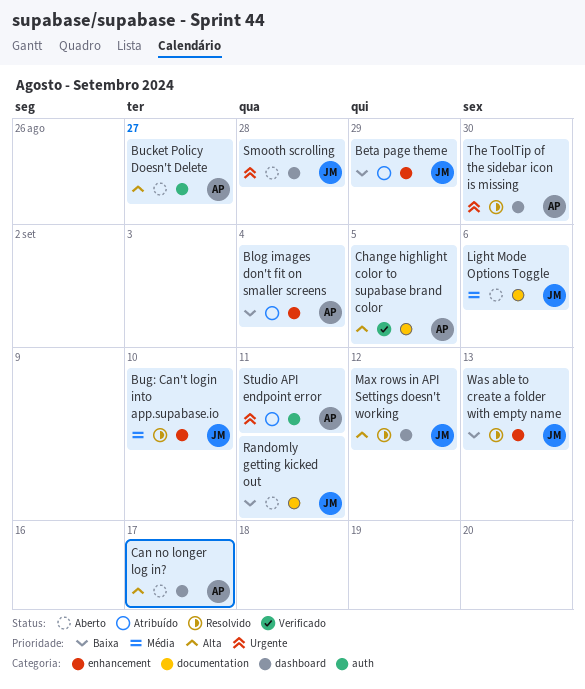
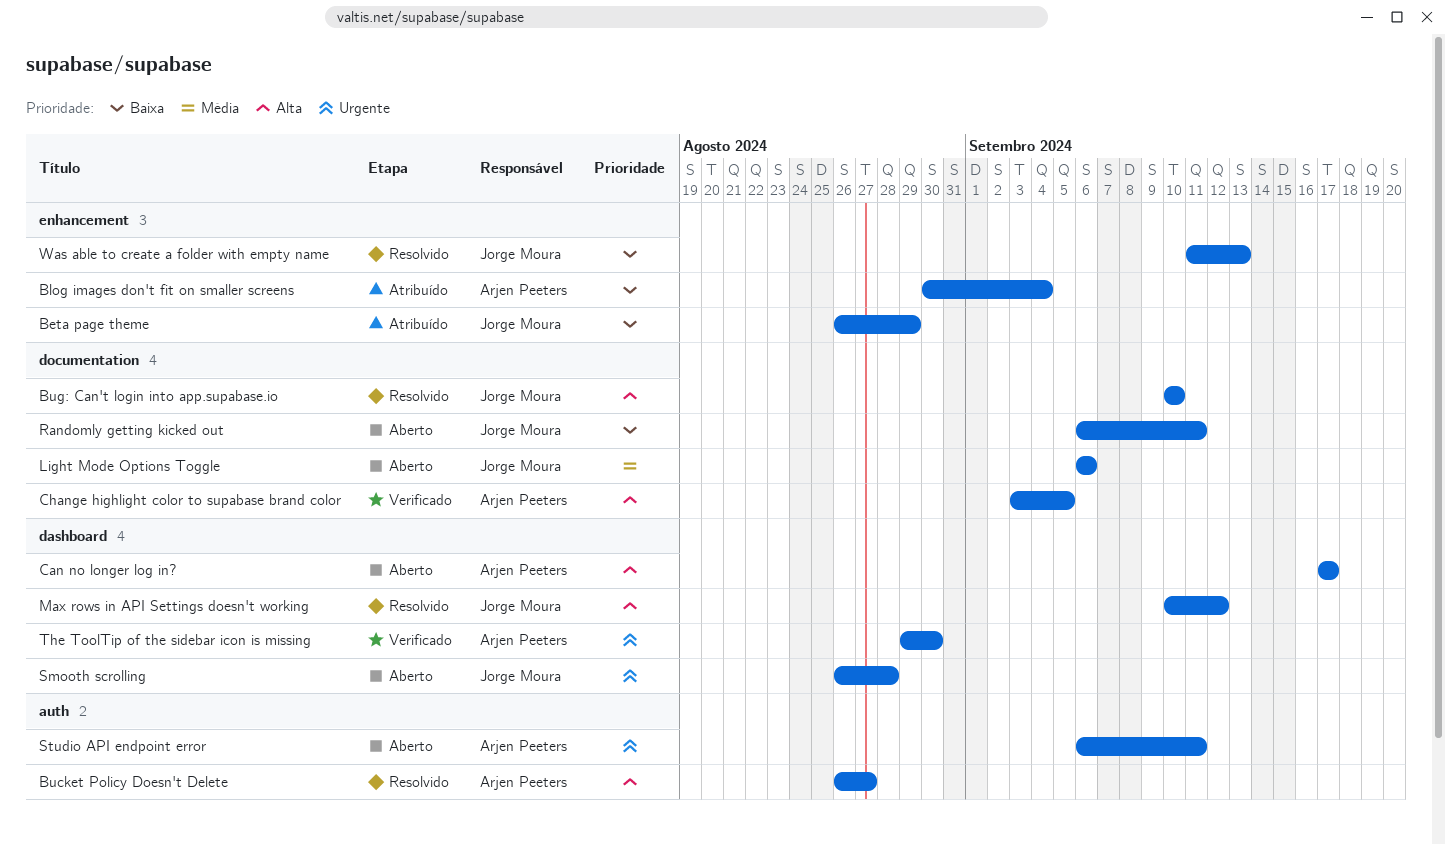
Bucket Policy Doesn't Delete, status: Aberto -> Resolvido
Bug: Can't login into app.supabase.io, priority: Média -> Alta
Bug: Can't login into app.supabase.io, label: enhancement -> documentation
Studio API endpoint error, status: Atribuído -> Aberto
The ToolTip of the sidebar icon is missing, status: Resolvido -> Verificado

